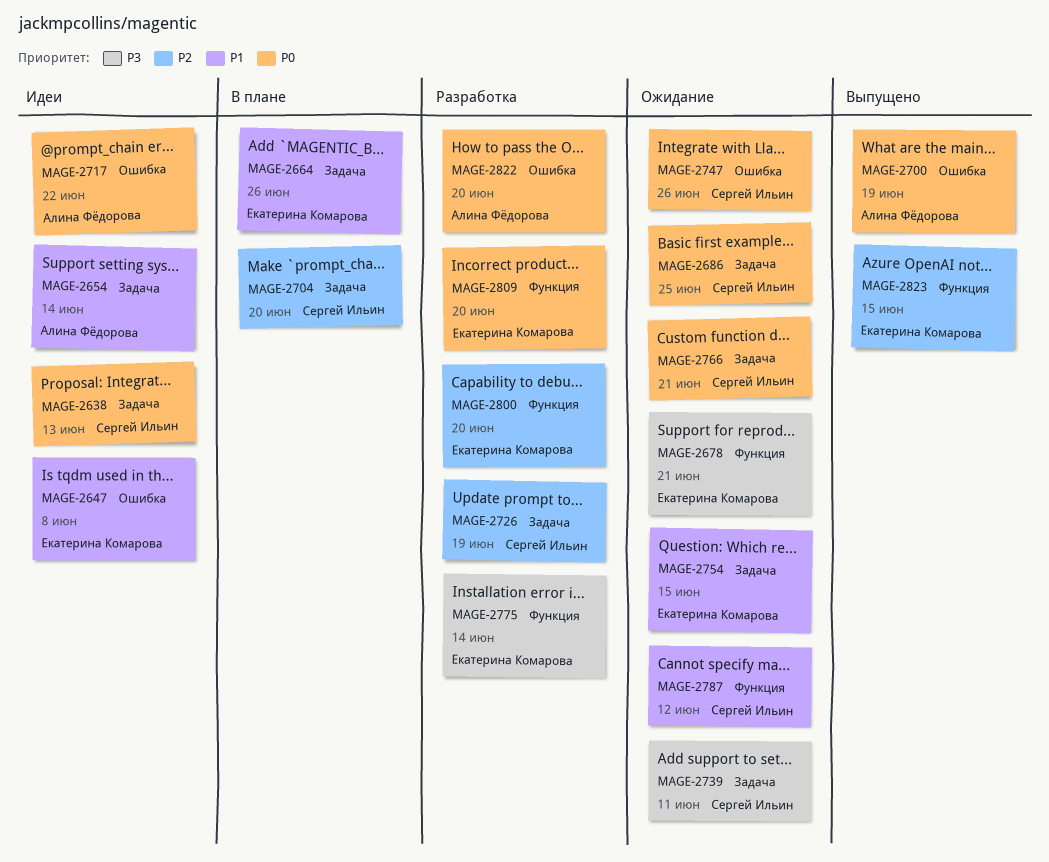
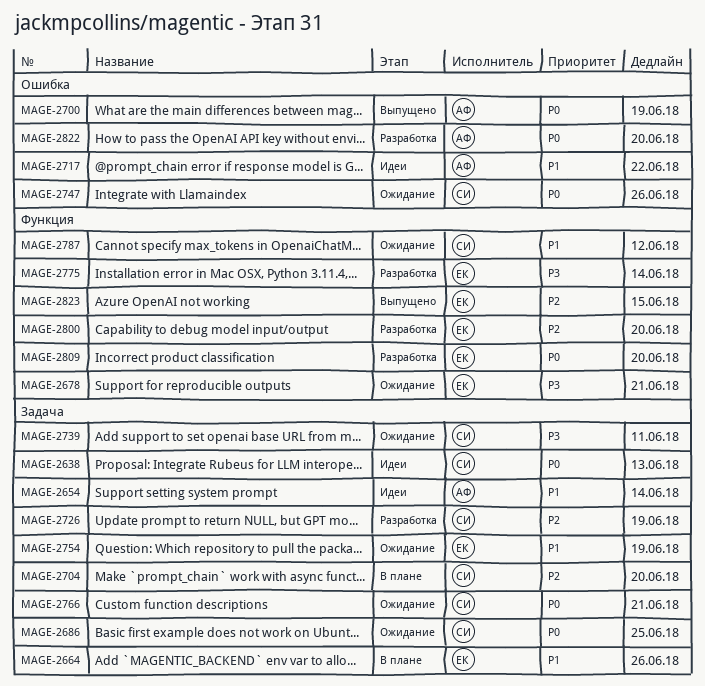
MAGE-2647: present -> none
MAGE-2717, priority: P0 -> P1
MAGE-2754, due: Jun 15 -> Jun 19

